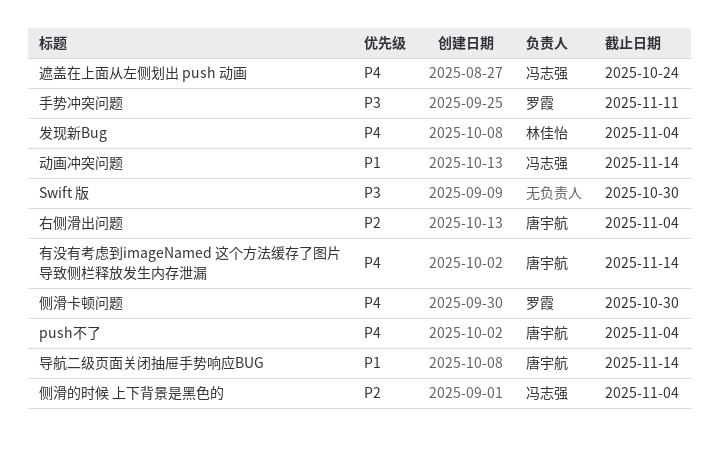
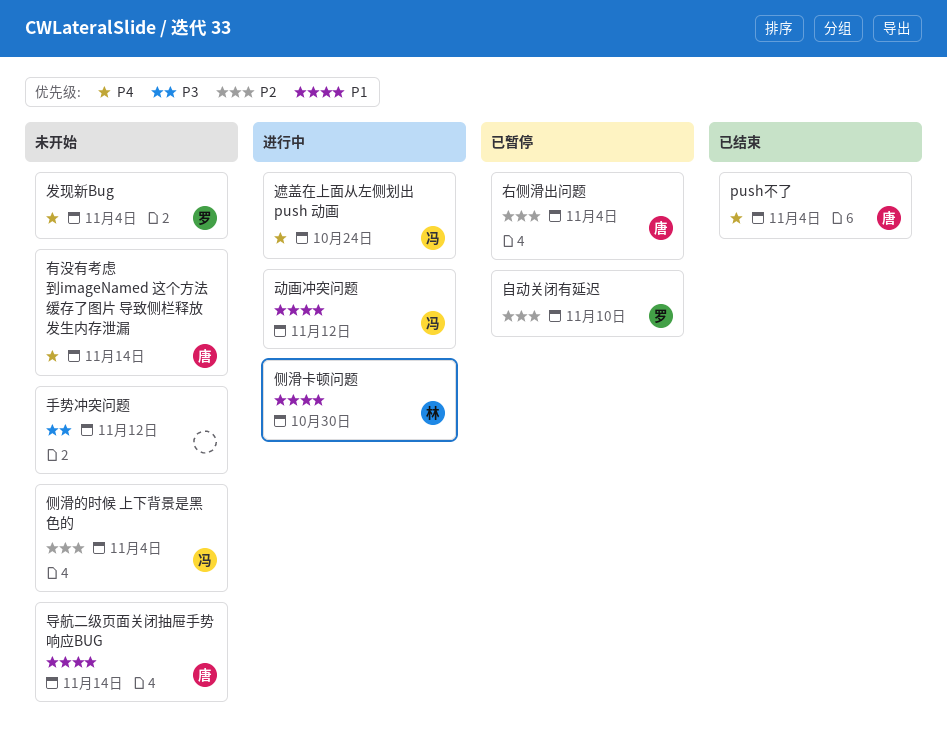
Swift 版: present -> none
侧滑卡顿问题, owner: 罗霞 -> 林佳怡
侧滑卡顿问题, priority: P4 -> P1
动画冲突问题, due: Nov 14 -> Nov 12
发现新Bug, owner: 林佳怡 -> 罗霞
手势冲突问题, owner: 罗霞 -> none
手势冲突问题, due: Nov 11 -> Nov 12
自动关闭有延迟: none -> present

